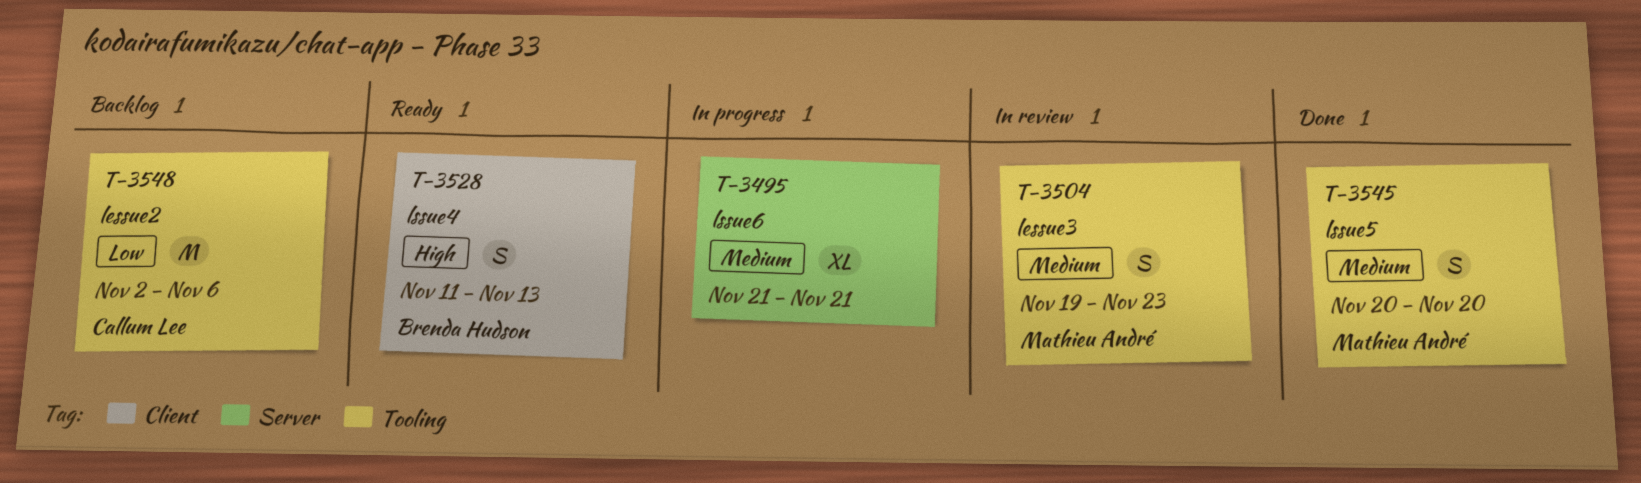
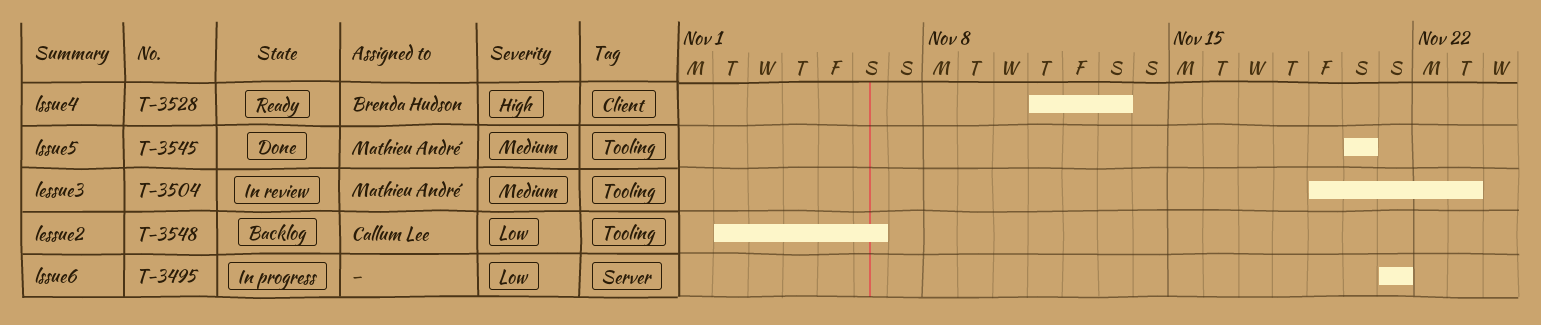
T-3495, priority: Medium -> Low

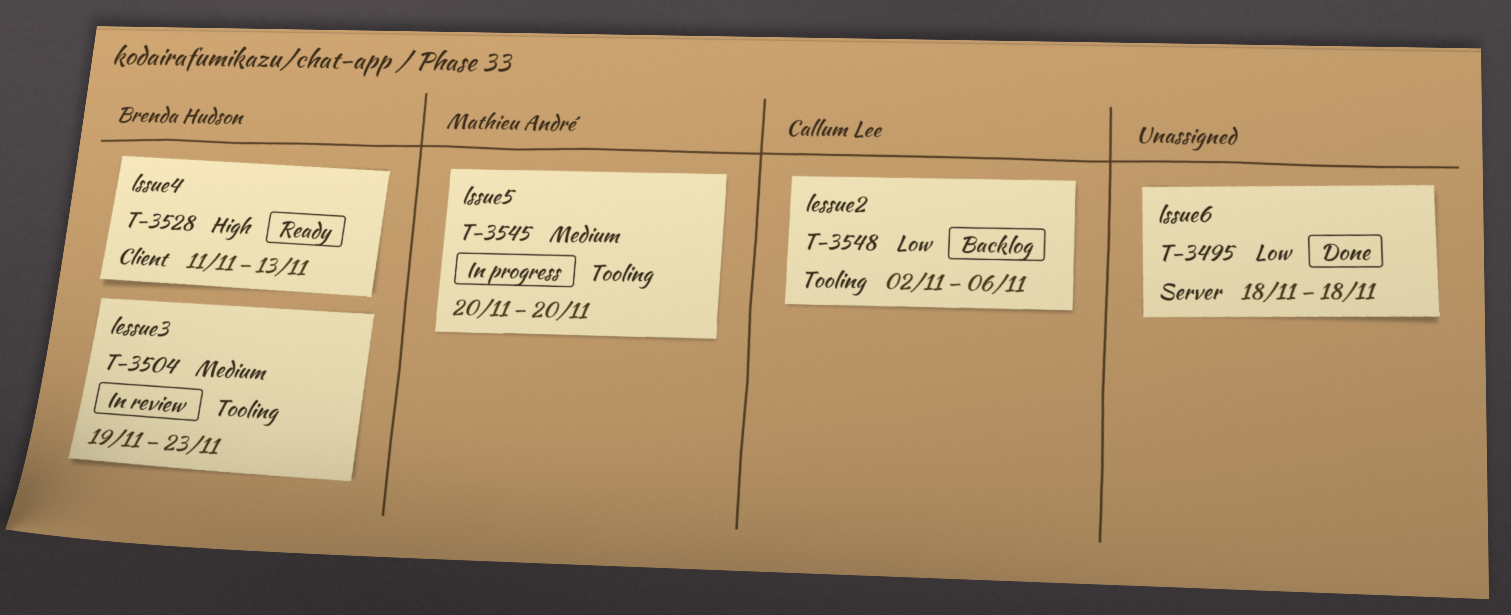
T-3495, status: In progress -> Done
T-3495, start: Nov 21 -> Nov 18
T-3495, due: Nov 21 -> Nov 18
T-3504, owner: Mathieu André -> Brenda Hudson
T-3545, status: Done -> In progress

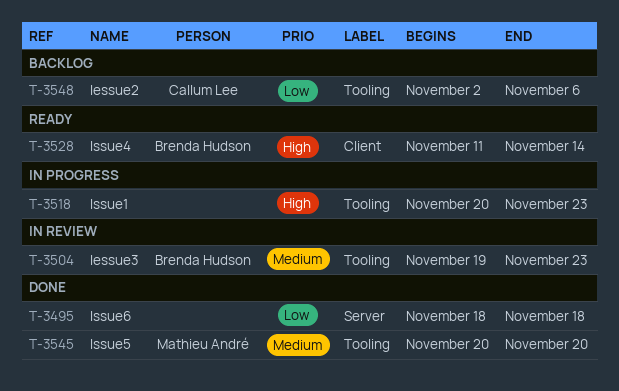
T-3518: none -> present
T-3528, due: Nov 13 -> Nov 14
T-3545, status: In progress -> Done

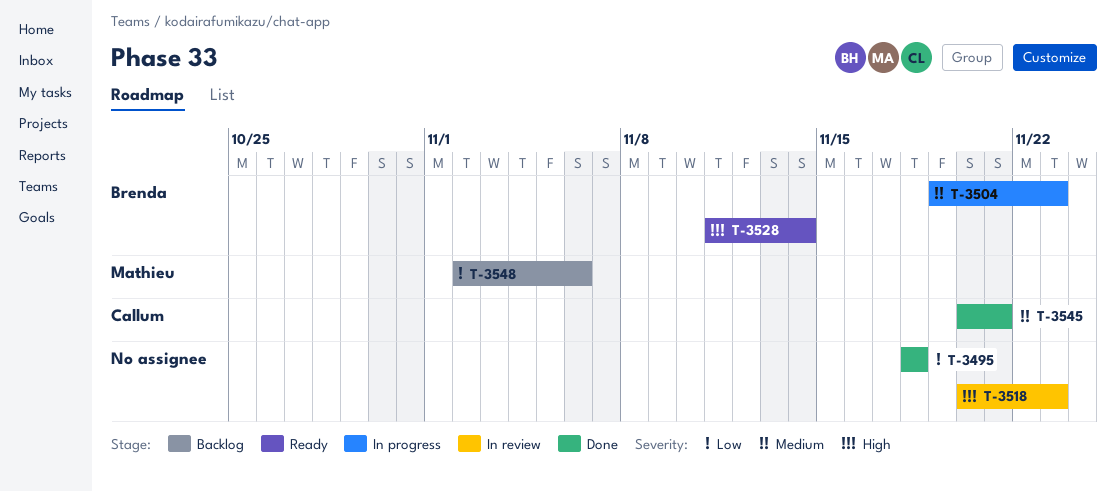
T-3504, status: In review -> In progress
T-3518, status: In progress -> In review
T-3545, owner: Mathieu André -> Callum Lee
T-3545, due: Nov 20 -> Nov 21
T-3548, owner: Callum Lee -> Mathieu André

